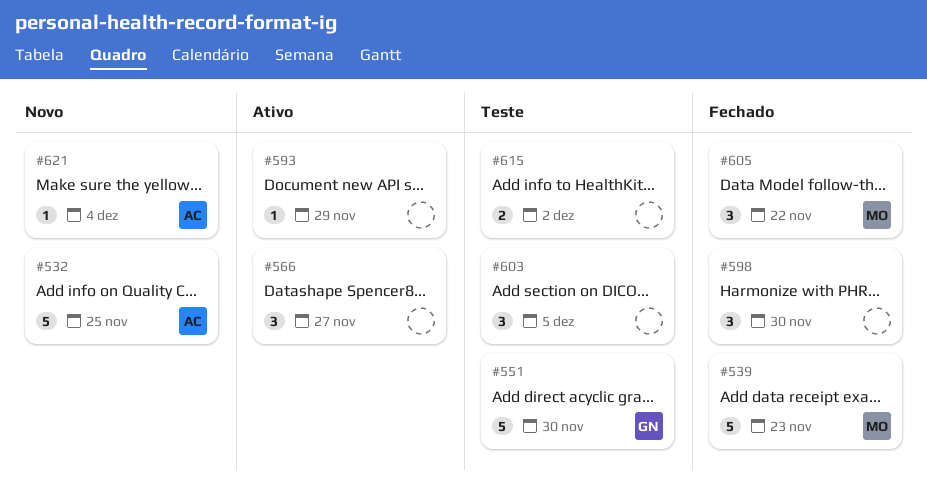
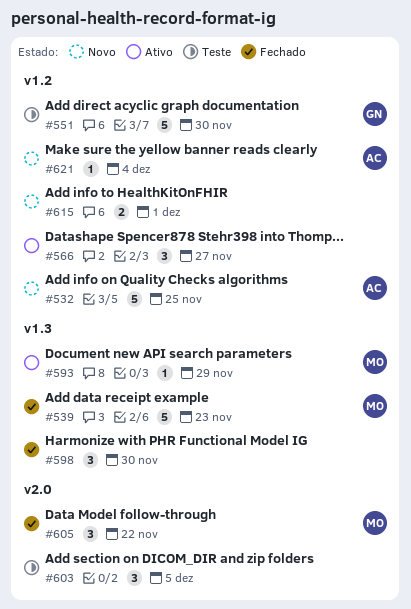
#593, owner: none -> MO
#615, status: Teste -> Novo
#615, due: Dec 2 -> Dec 1

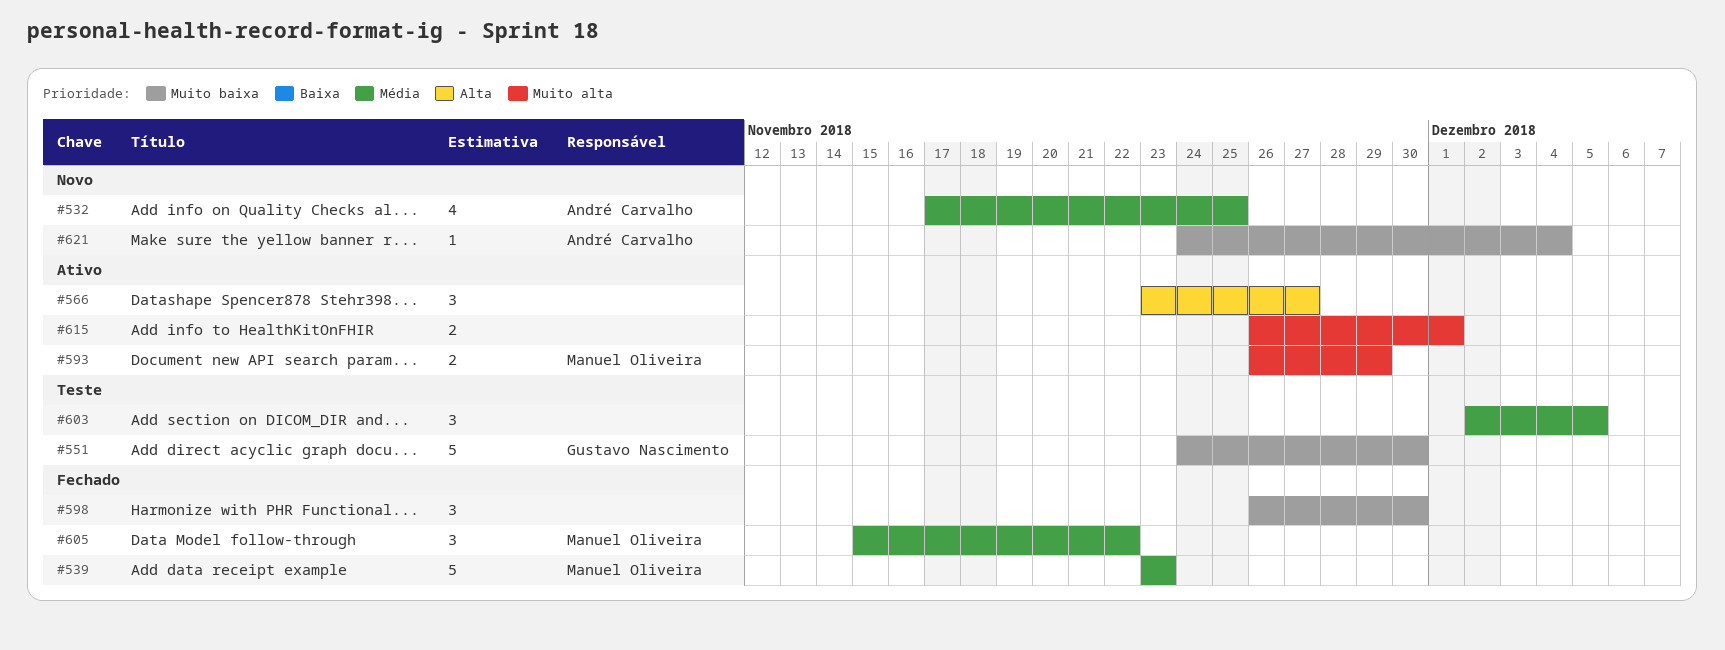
#532, estimate: 5 -> 4
#593, estimate: 1 -> 2
#615, status: Novo -> Ativo

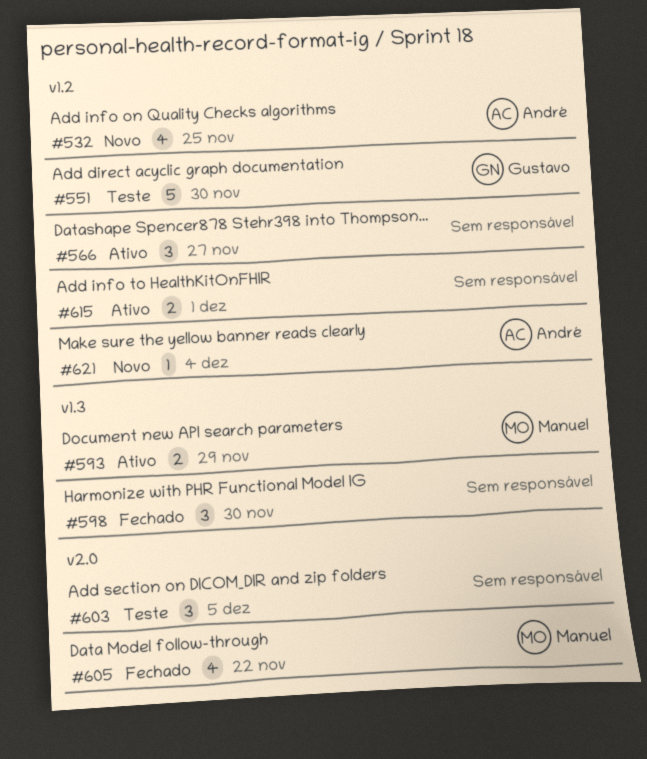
#539: present -> none
#605, estimate: 3 -> 4

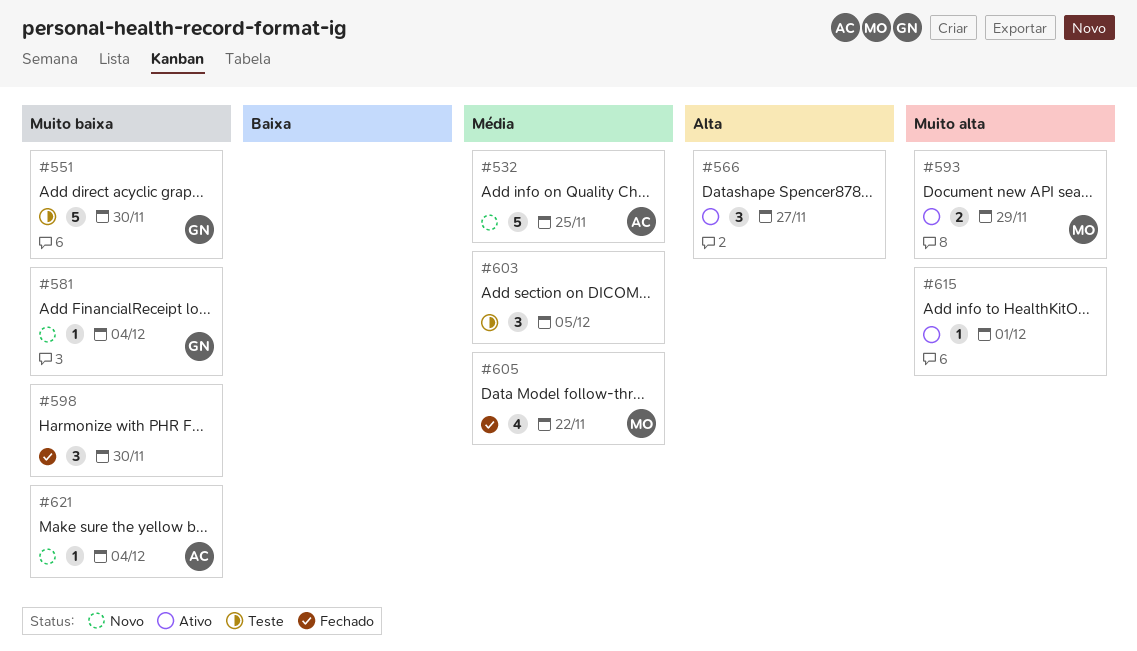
#532, estimate: 4 -> 5
#581: none -> present
#615, estimate: 2 -> 1

